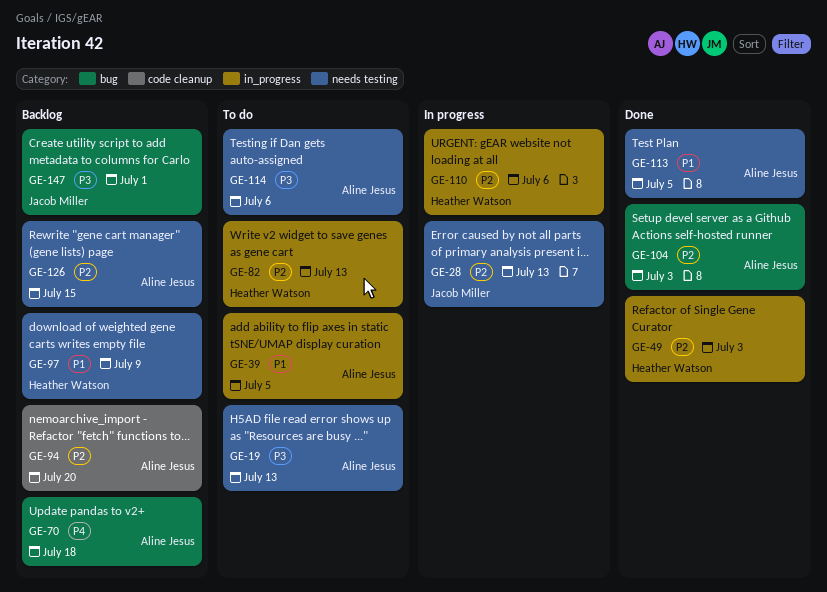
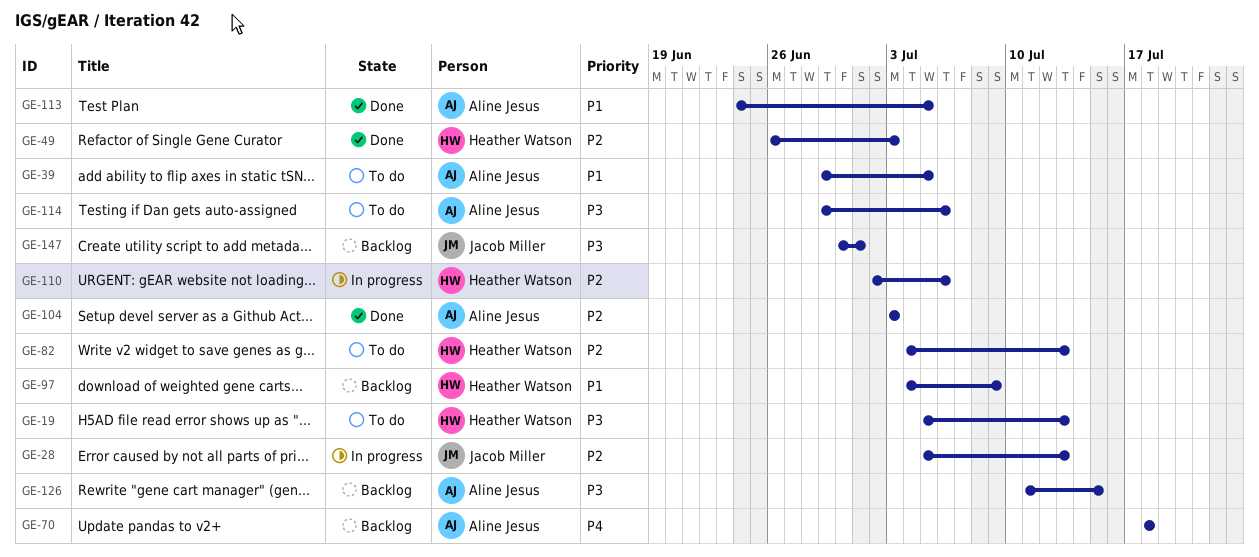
GE-19, owner: Aline Jesus -> Heather Watson
GE-94: present -> none
GE-126, priority: P2 -> P3

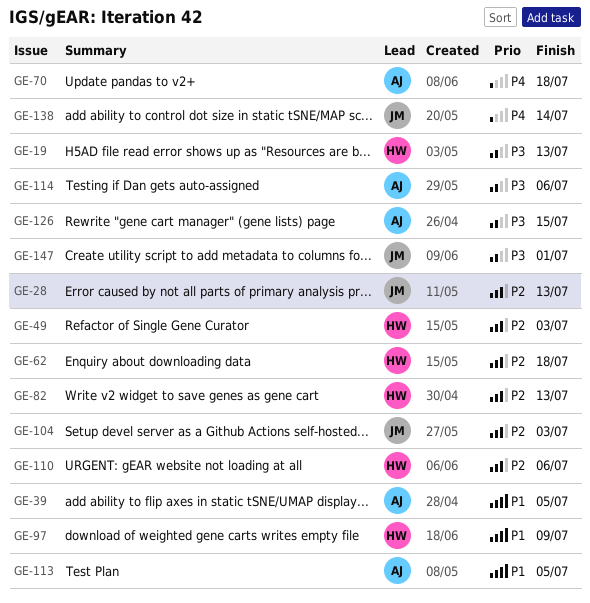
GE-62: none -> present
GE-104, owner: Aline Jesus -> Jacob Miller
GE-138: none -> present

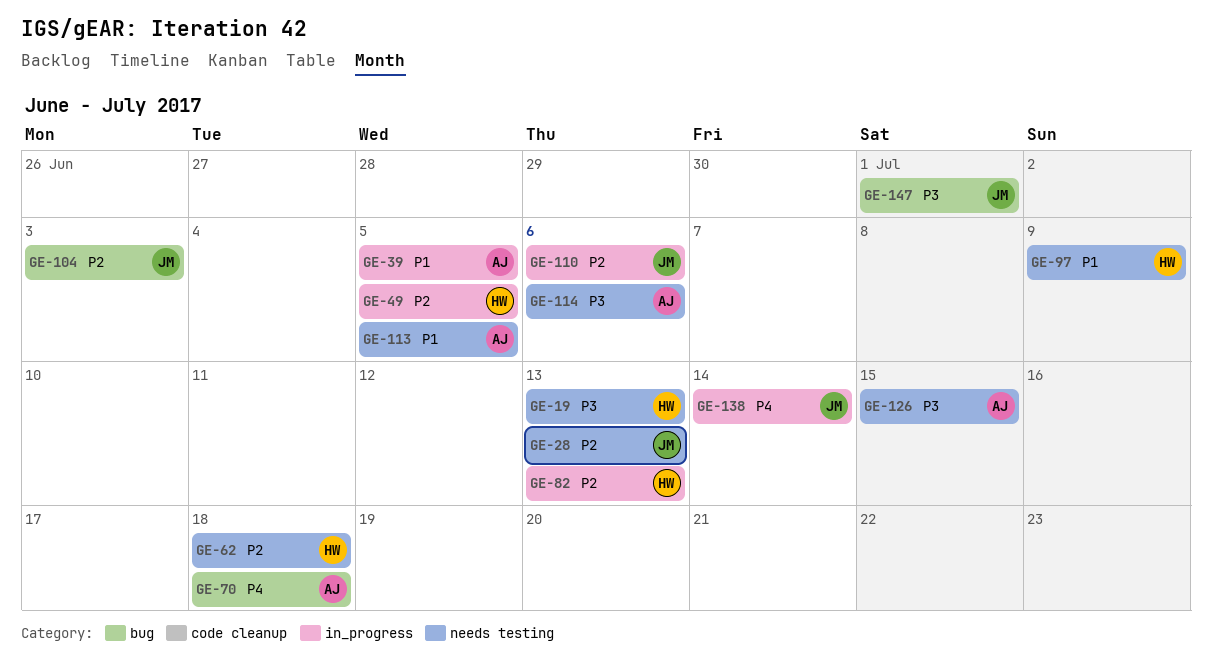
GE-49, due: Jul 3 -> Jul 5
GE-110, owner: HW -> JM

